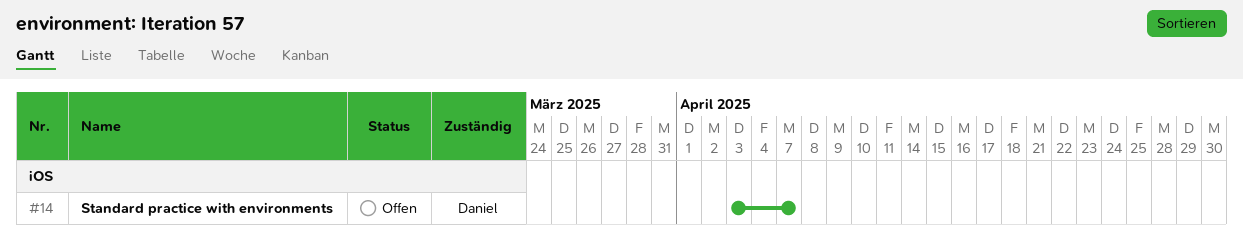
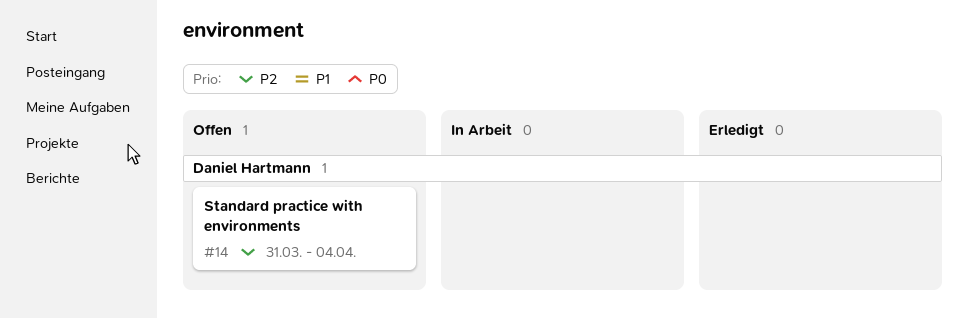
#14, start: Apr 3 -> Mar 31
#14, due: Apr 7 -> Apr 4

